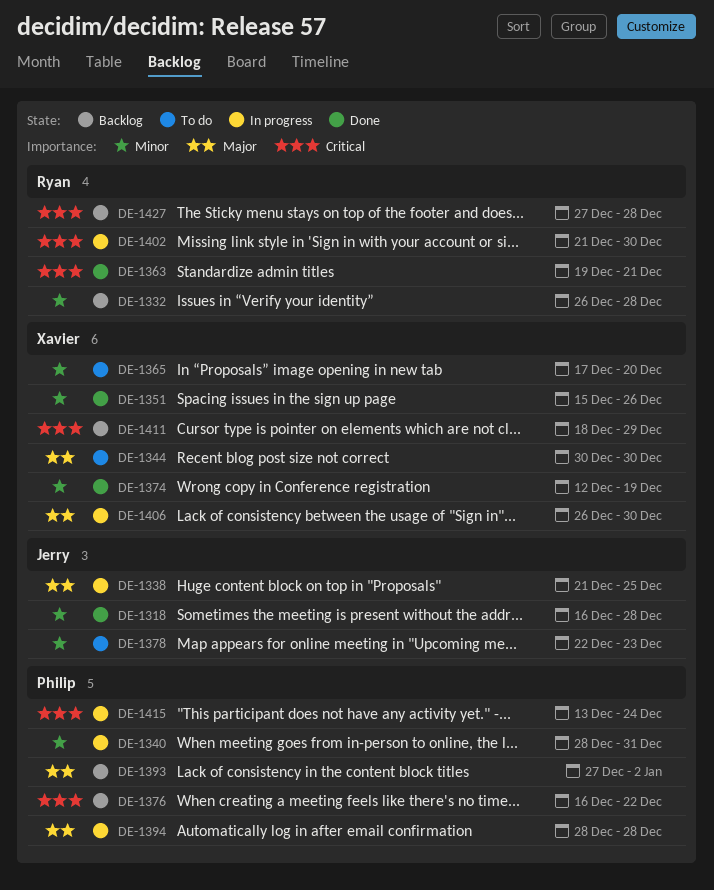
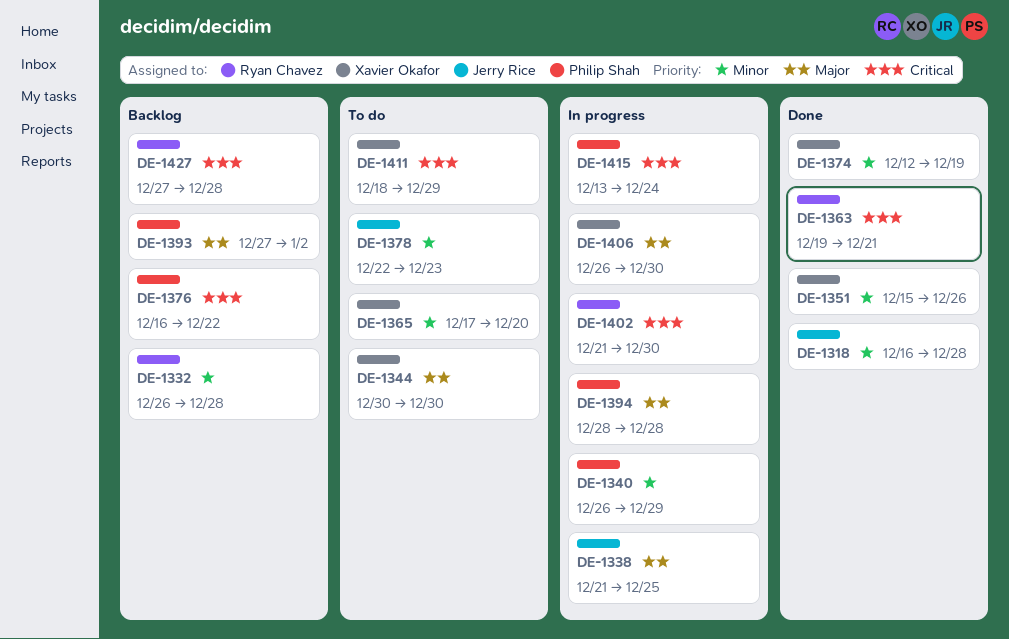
DE-1340, start: Dec 28 -> Dec 26
DE-1340, due: Dec 31 -> Dec 29
DE-1411, status: Backlog -> To do

